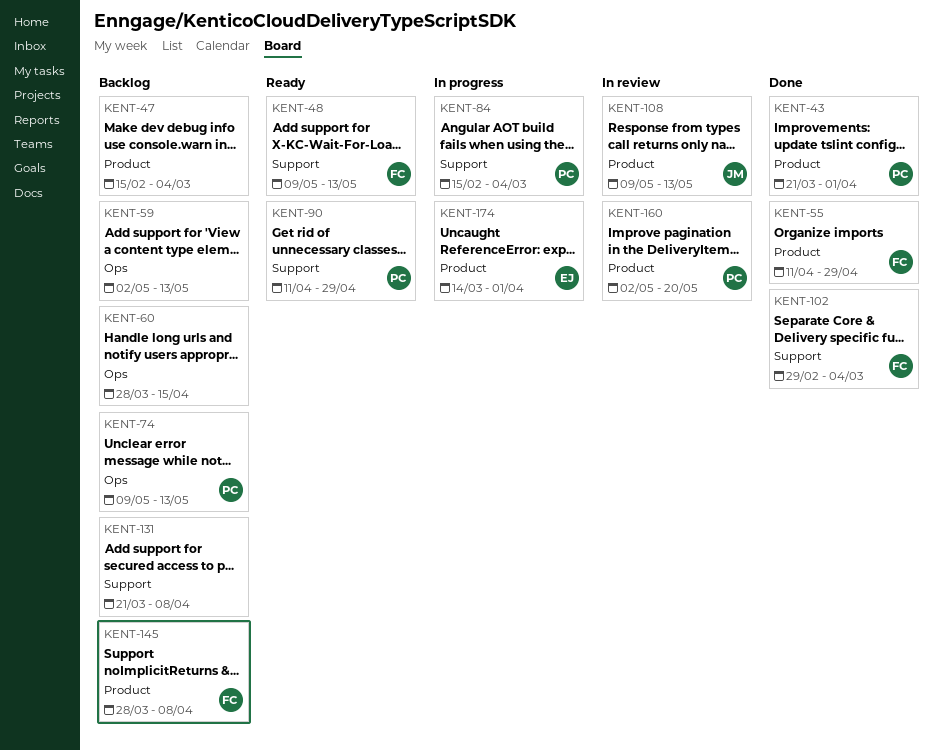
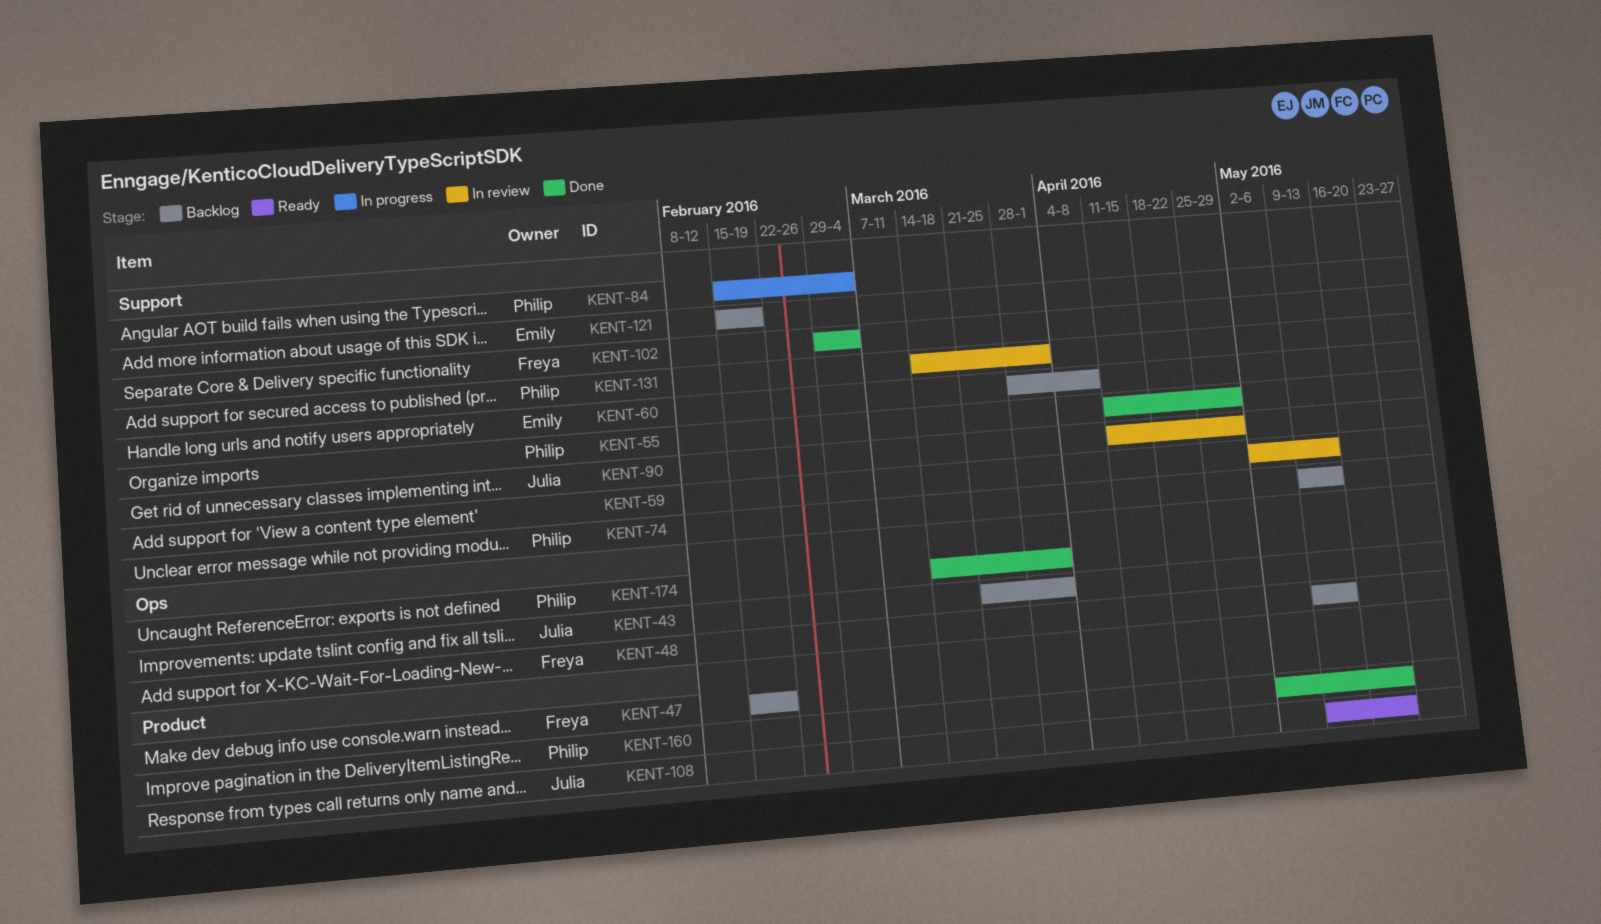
KENT-43, status: Done -> Backlog
KENT-43, owner: Philip -> Julia
KENT-43, label: Product -> Ops
KENT-47, owner: none -> Freya
KENT-47, due: Mar 4 -> Feb 19
KENT-48, status: Ready -> Backlog
KENT-48, label: Support -> Ops
KENT-55, owner: Freya -> Philip
KENT-55, label: Product -> Support
KENT-59, status: Backlog -> In review
KENT-59, label: Ops -> Support
KENT-60, owner: none -> Emily
KENT-60, label: Ops -> Support
KENT-60, due: Apr 15 -> Apr 8
KENT-74, label: Ops -> Support
KENT-90, status: Ready -> In review
KENT-90, owner: Philip -> Julia
KENT-108, status: In review -> Ready
KENT-108, due: May 13 -> May 20
KENT-121: none -> present
KENT-131, status: Backlog -> In review
KENT-131, owner: none -> Philip
KENT-131, start: Mar 21 -> Mar 14
KENT-131, due: Apr 8 -> Apr 1
KENT-145: present -> none
KENT-160, status: In review -> Done
KENT-174, status: In progress -> Done
KENT-174, owner: Emily -> Philip
KENT-174, label: Product -> Ops

